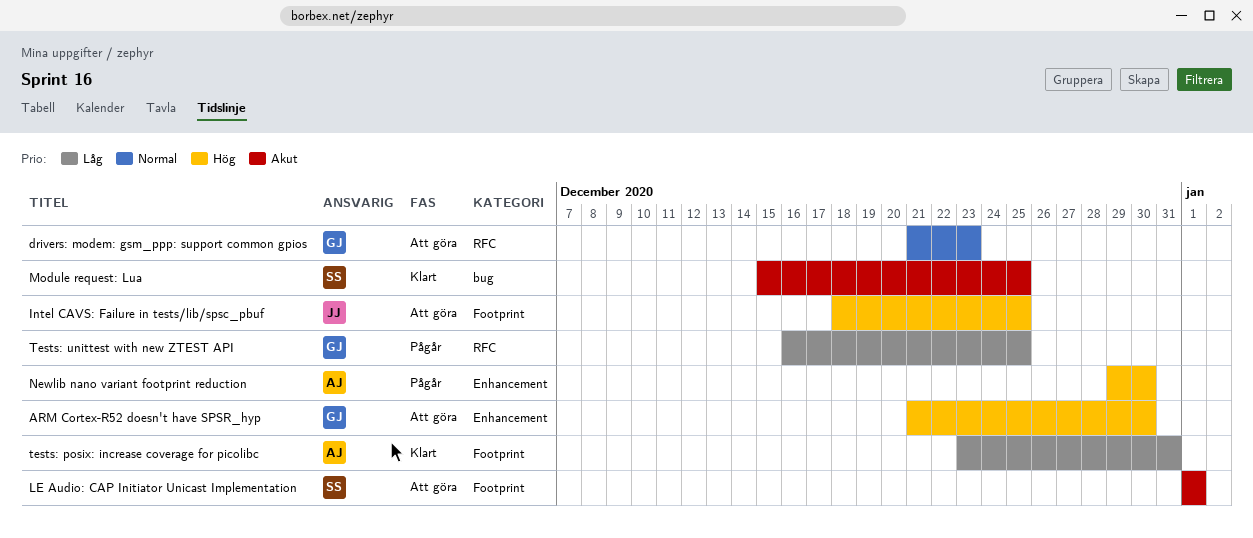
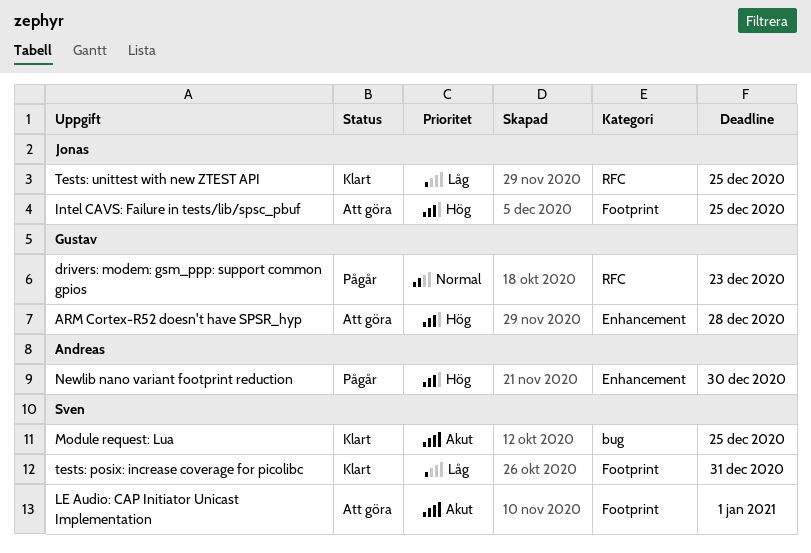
ARM Cortex-R52 doesn't have SPSR_hyp, due: Dec 30 -> Dec 28
drivers: modem: gsm_ppp: support common gpios, status: Att göra -> Pågår
tests: posix: increase coverage for picolibc, owner: Andreas -> Sven
Tests: unittest with new ZTEST API, status: Pågår -> Klart
Tests: unittest with new ZTEST API, owner: Gustav -> Jonas

